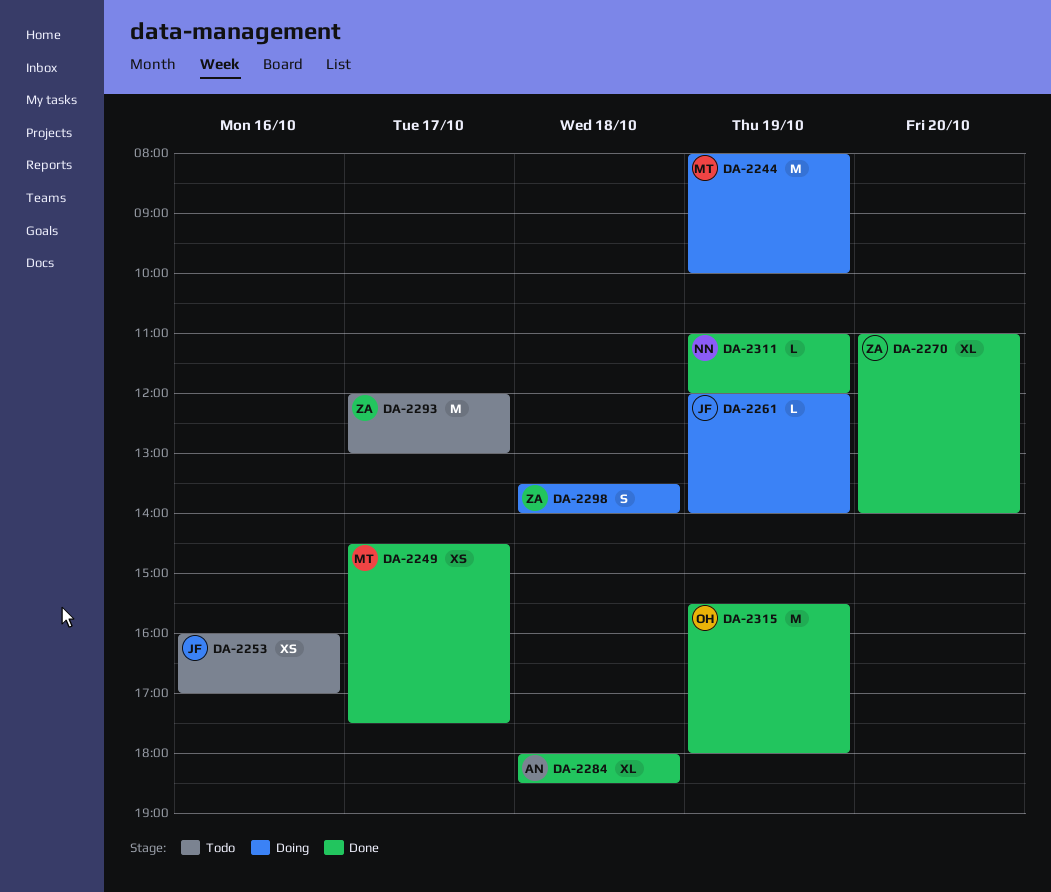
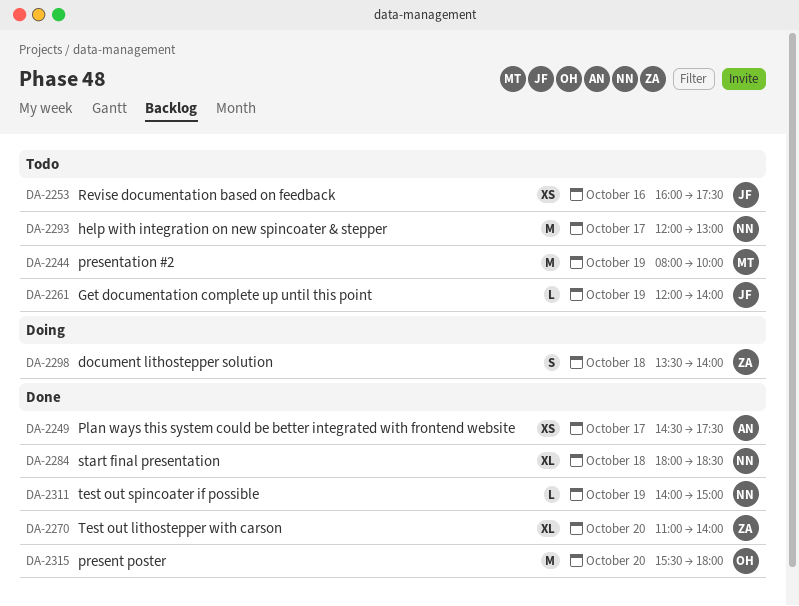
DA-2244, status: Doing -> Todo
DA-2249, owner: MT -> AN
DA-2253, ends: 17:00 -> 17:30
DA-2261, status: Doing -> Todo
DA-2284, owner: AN -> NN
DA-2293, owner: ZA -> NN
DA-2311, begins: 11:00 -> 14:00
DA-2311, ends: 12:00 -> 15:00
DA-2315, day: Oct 19 -> Oct 20

